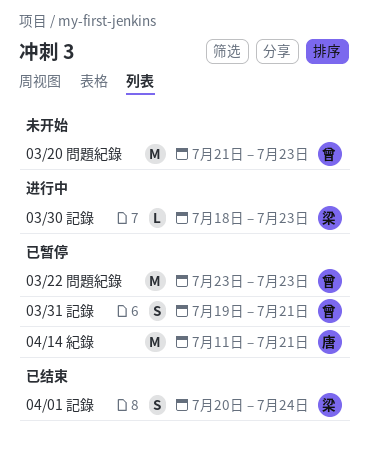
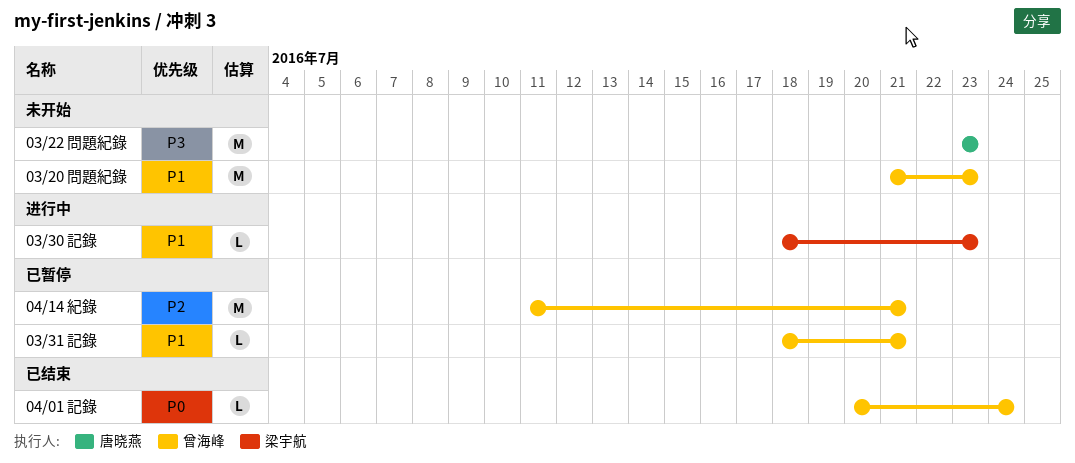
03/22 問題紀錄, status: 已暂停 -> 未开始
03/22 問題紀錄, owner: 曾海峰 -> 唐晓燕
03/31 記錄, estimate: S -> L
03/31 記錄, start: Jul 19 -> Jul 18
04/01 記錄, owner: 梁宇航 -> 曾海峰
04/01 記錄, estimate: S -> L
04/14 紀錄, owner: 唐晓燕 -> 曾海峰

